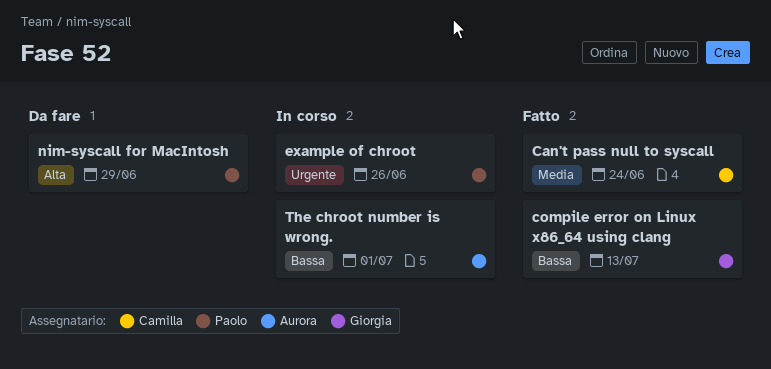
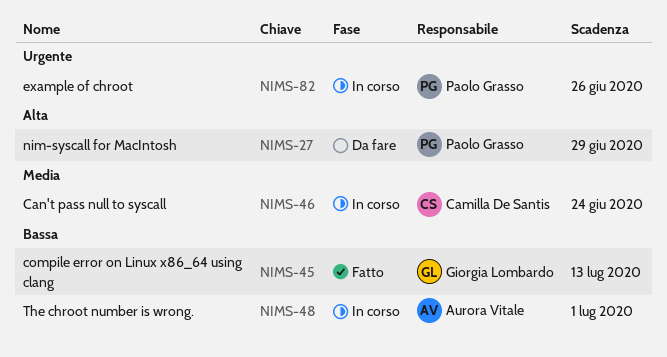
Can't pass null to syscall, status: Fatto -> In corso

